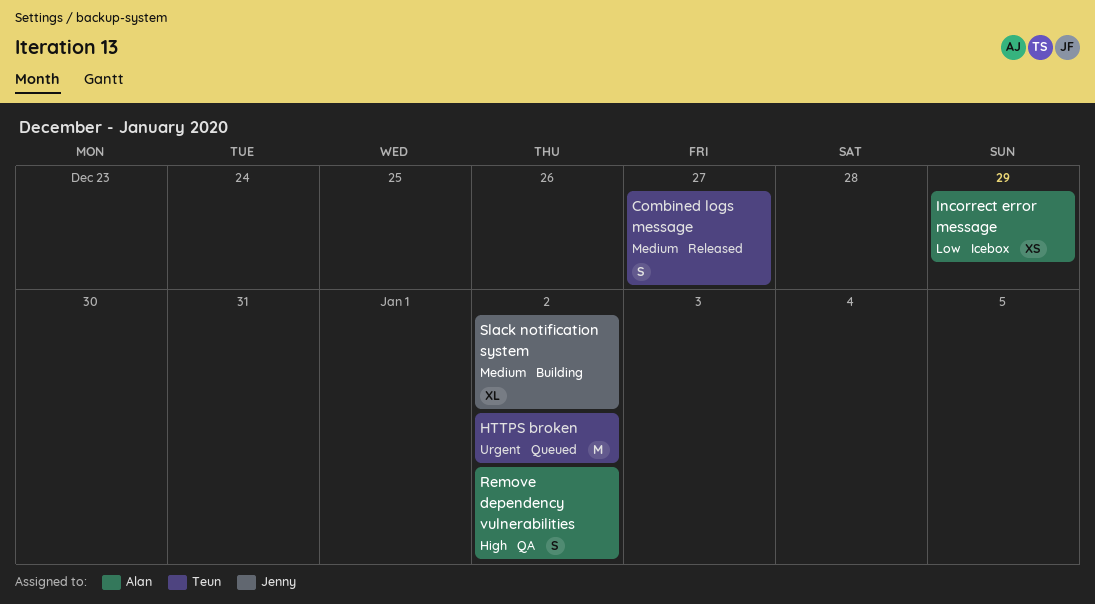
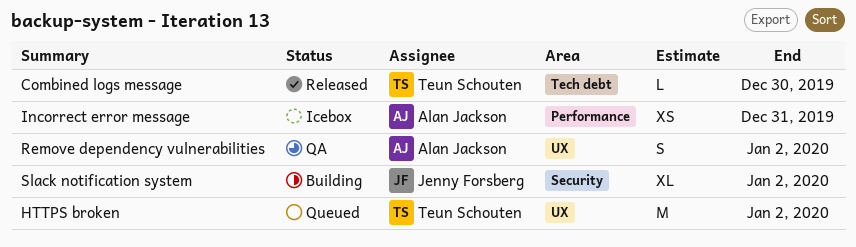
Combined logs message, estimate: S -> L
Combined logs message, due: Dec 27 -> Dec 30
Incorrect error message, due: Dec 29 -> Dec 31

